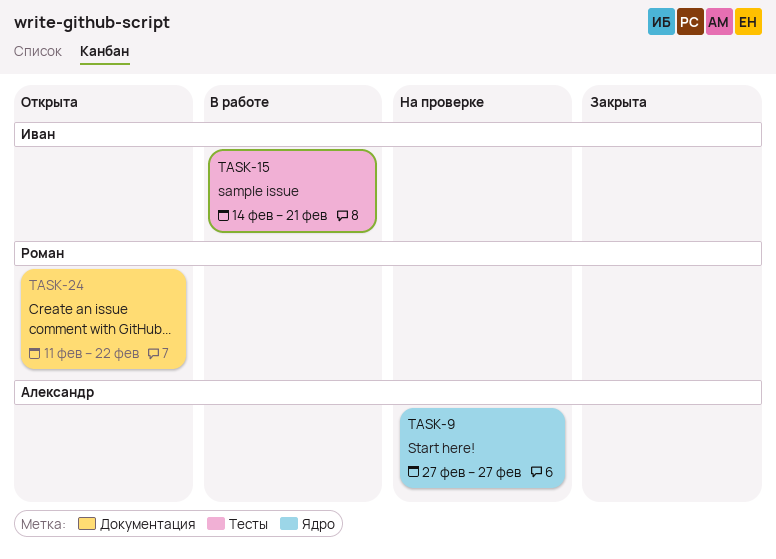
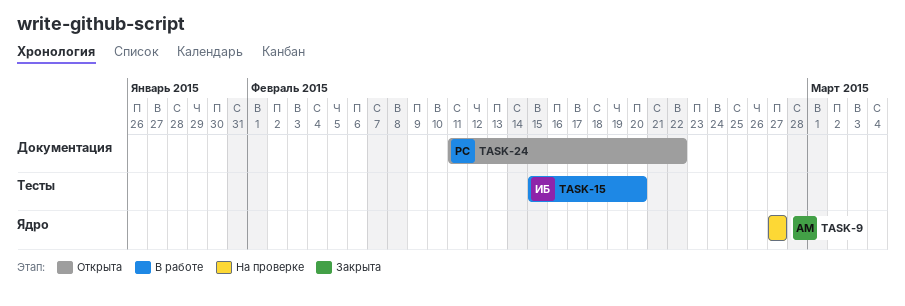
TASK-15, start: Feb 14 -> Feb 15
TASK-15, due: Feb 21 -> Feb 20

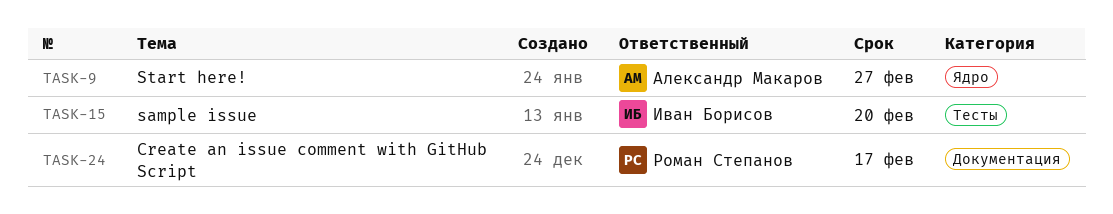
TASK-24, due: Feb 22 -> Feb 17

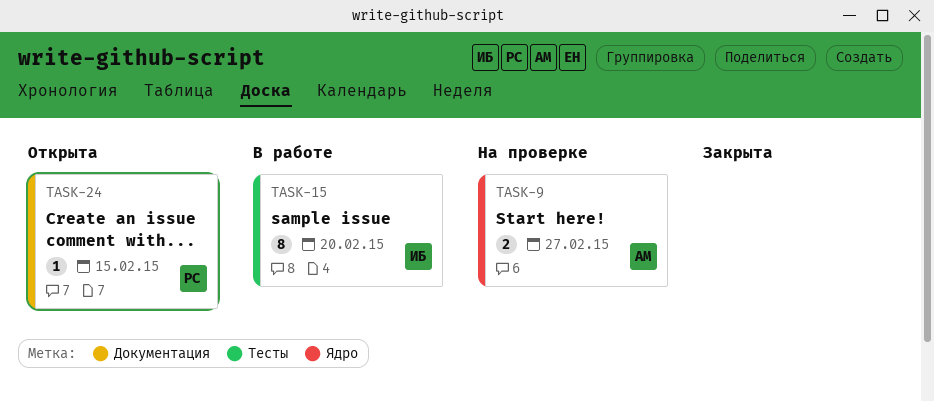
TASK-24, due: Feb 17 -> Feb 15

